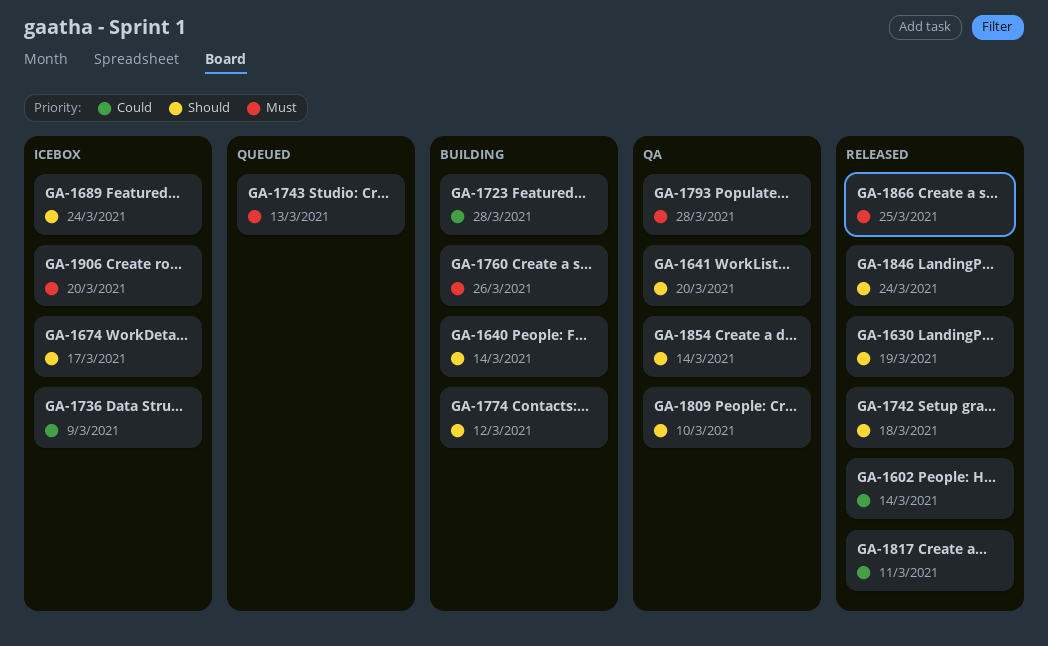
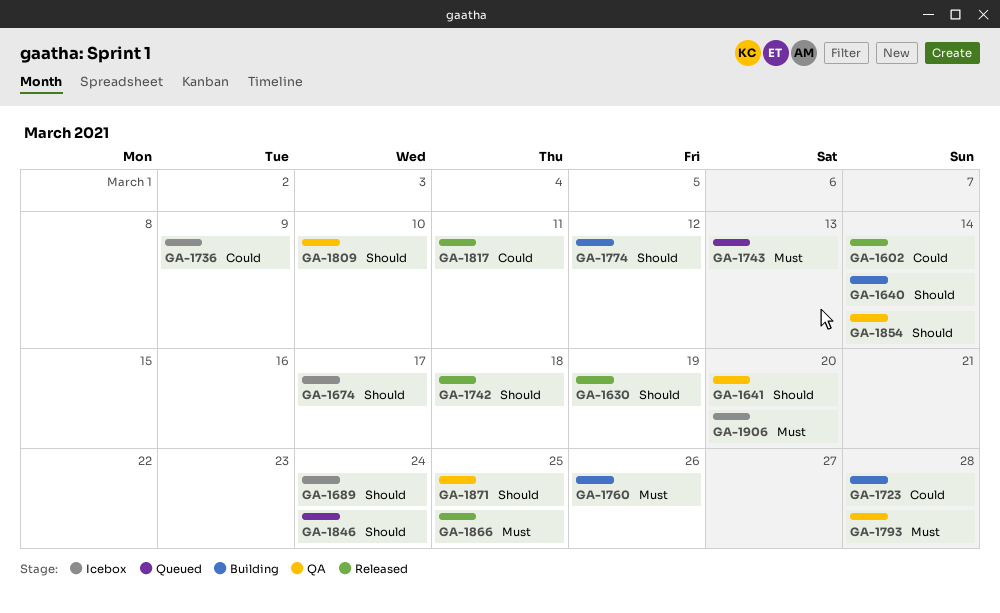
GA-1846, status: Released -> Queued
GA-1871: none -> present

